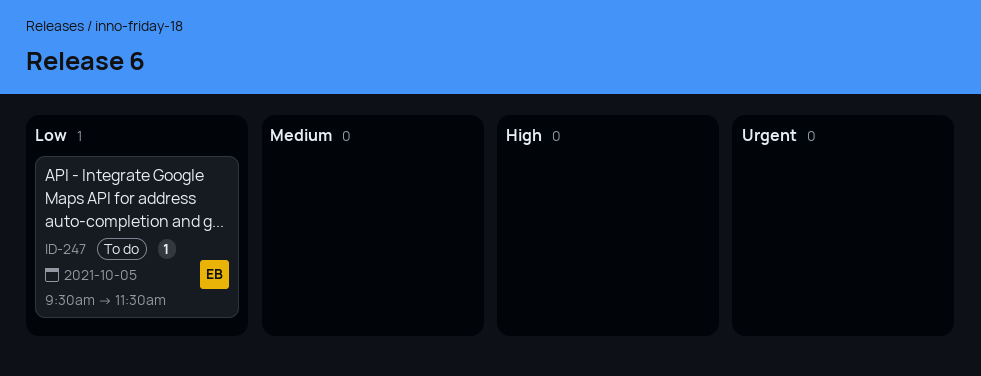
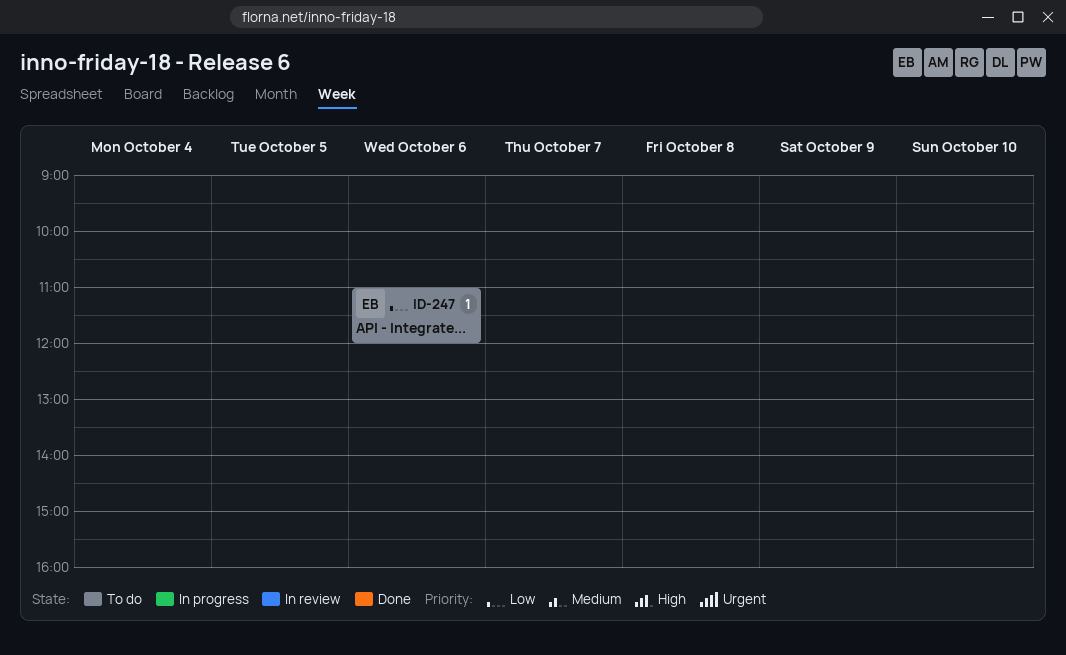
ID-247, day: Oct 5 -> Oct 6
ID-247, begins: 09:30 -> 11:00
ID-247, ends: 11:30 -> 12:00

